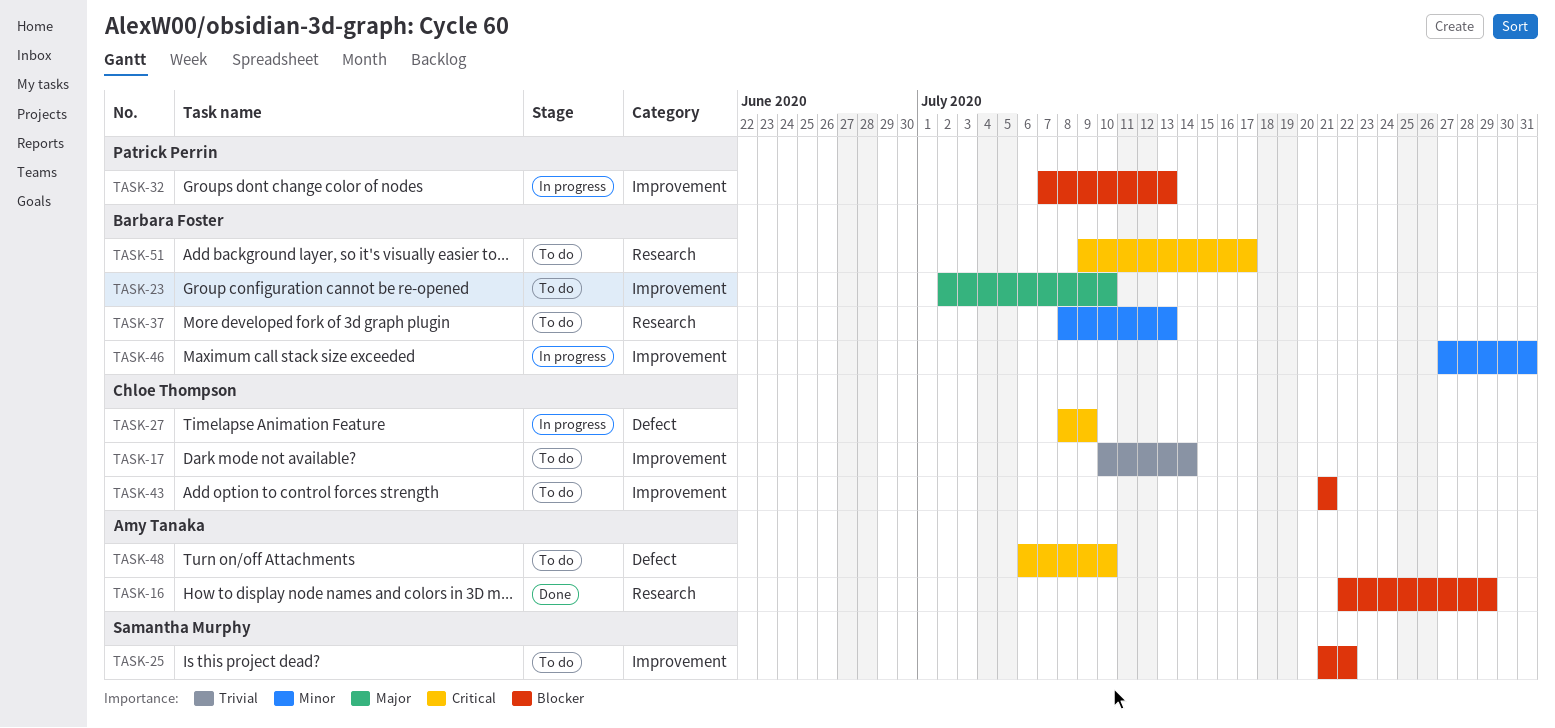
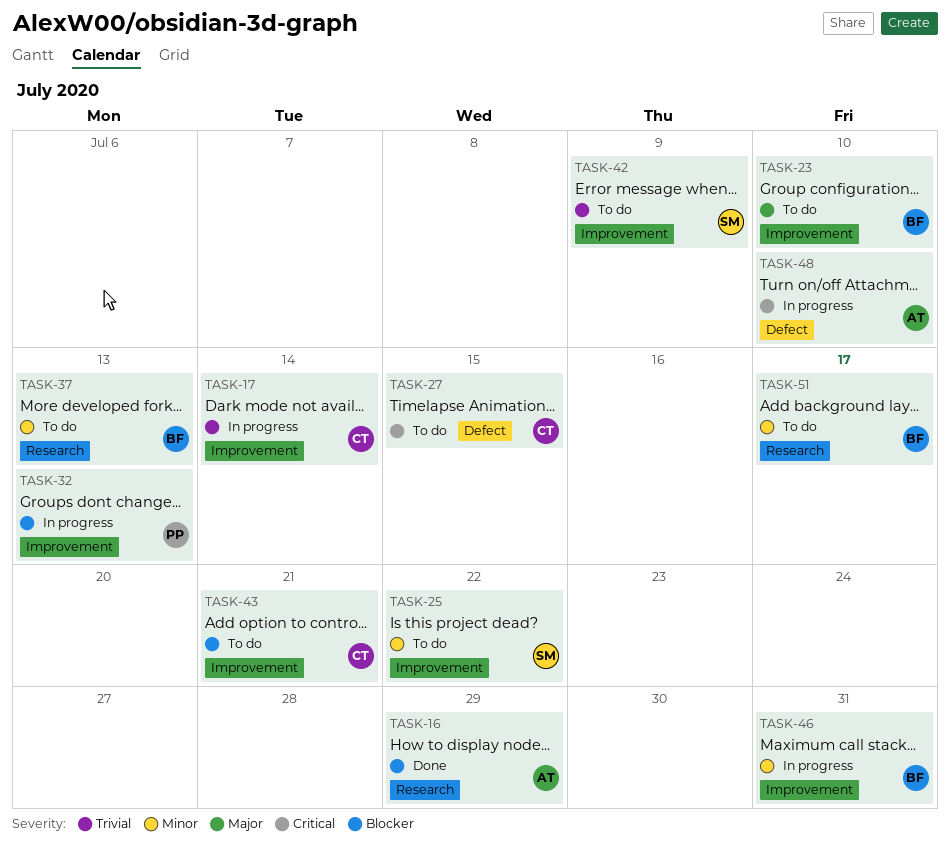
TASK-17, status: To do -> In progress
TASK-25, priority: Blocker -> Minor
TASK-27, status: In progress -> To do
TASK-27, due: Jul 9 -> Jul 15
TASK-42: none -> present
TASK-48, status: To do -> In progress
TASK-51, priority: Critical -> Minor

